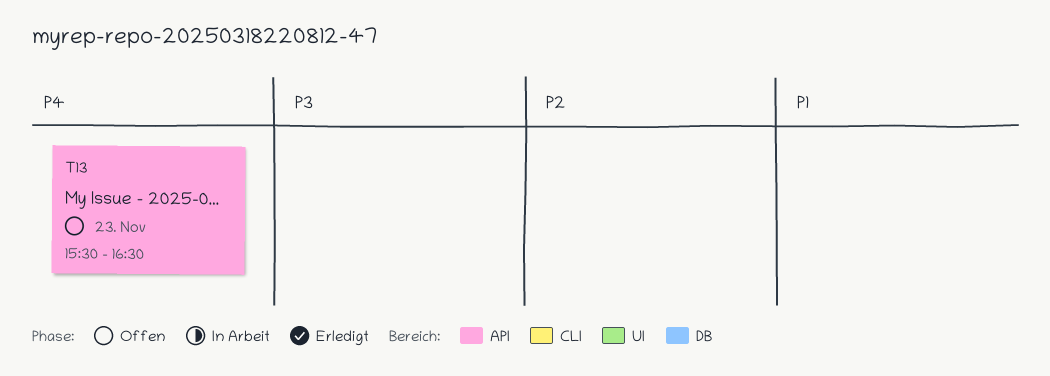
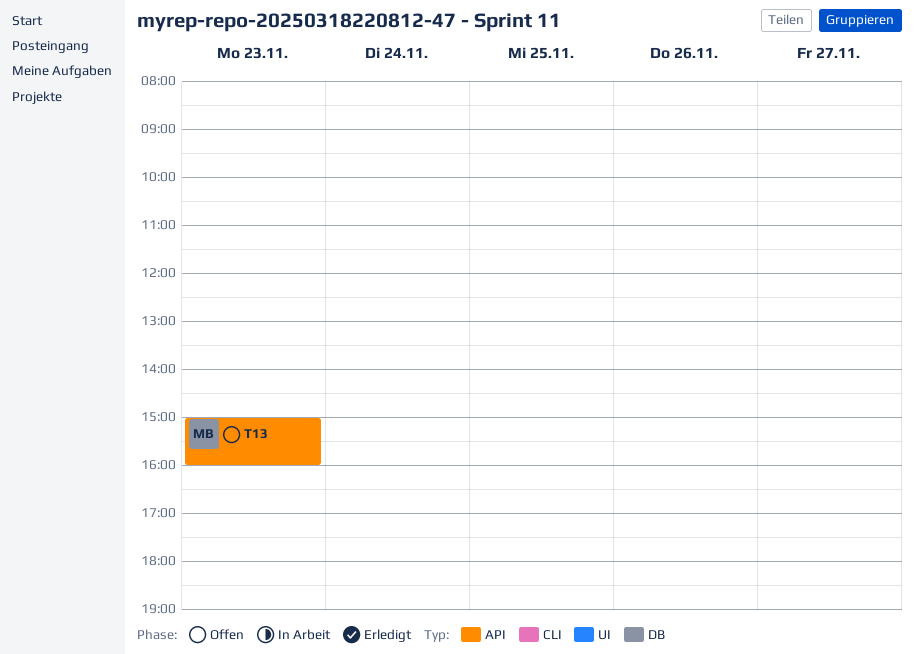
T13, begins: 15:30 -> 15:00
T13, ends: 16:30 -> 16:00

